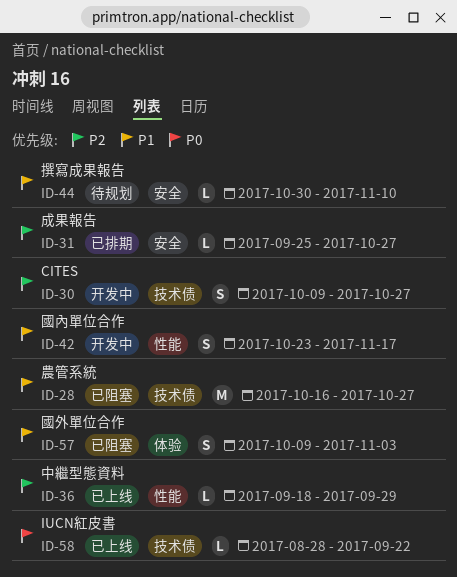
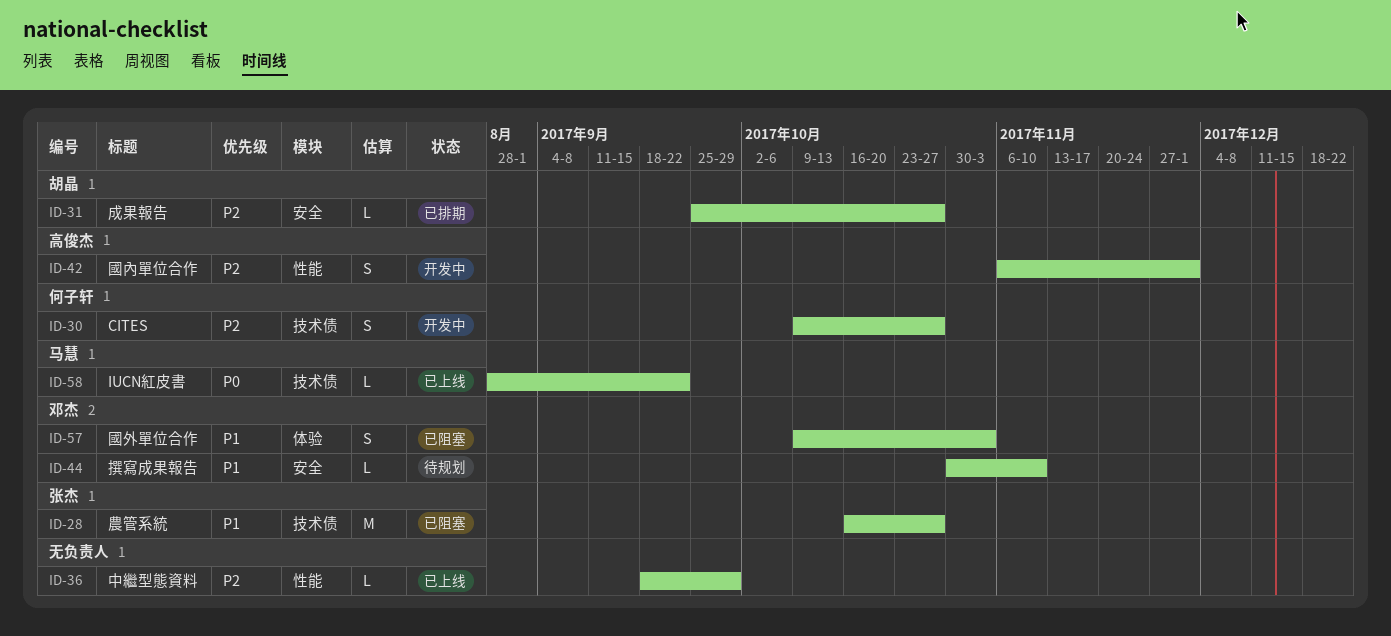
ID-42, priority: P1 -> P2
ID-42, start: Oct 23 -> Nov 6
ID-42, due: Nov 17 -> Dec 1

